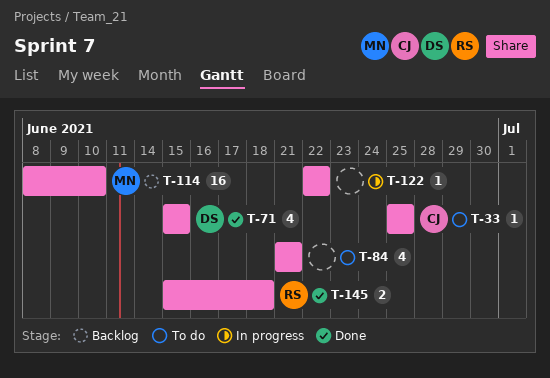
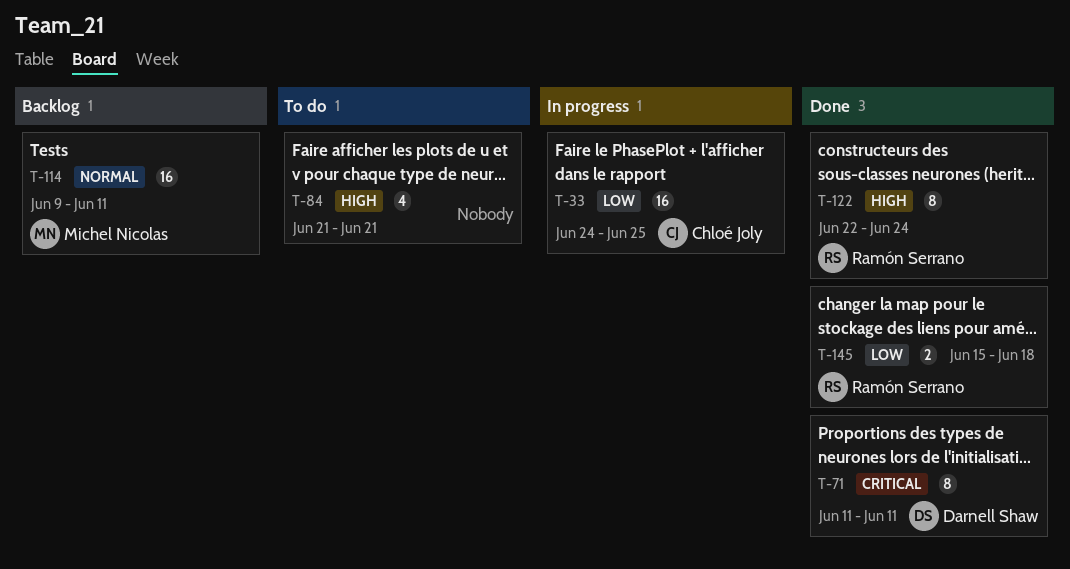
T-33, status: To do -> In progress
T-33, estimate: 1 -> 16
T-33, start: Jun 25 -> Jun 24
T-71, estimate: 4 -> 8
T-71, start: Jun 15 -> Jun 11
T-71, due: Jun 15 -> Jun 11
T-114, start: Jun 8 -> Jun 9
T-114, due: Jun 10 -> Jun 11
T-122, status: In progress -> Done
T-122, owner: none -> Ramón Serrano
T-122, estimate: 1 -> 8
T-122, due: Jun 22 -> Jun 24

